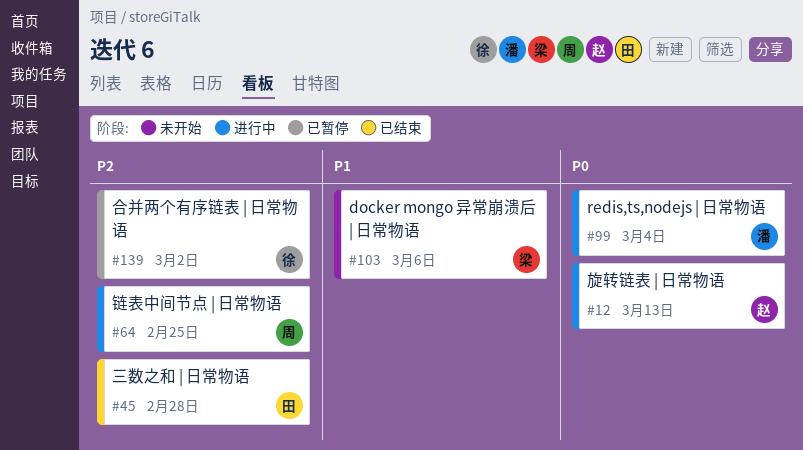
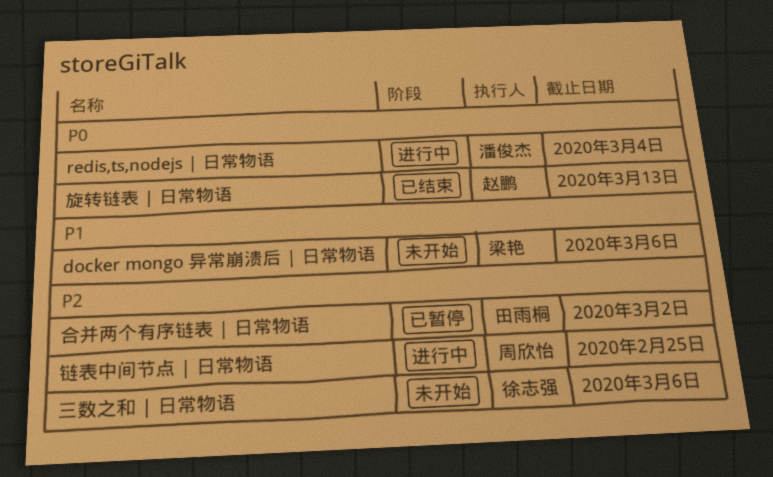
三数之和 | 日常物语, status: 已结束 -> 未开始
三数之和 | 日常物语, owner: 田雨桐 -> 徐志强
三数之和 | 日常物语, due: Feb 28 -> Mar 6
合并两个有序链表 | 日常物语, owner: 徐志强 -> 田雨桐
旋转链表 | 日常物语, status: 进行中 -> 已结束

